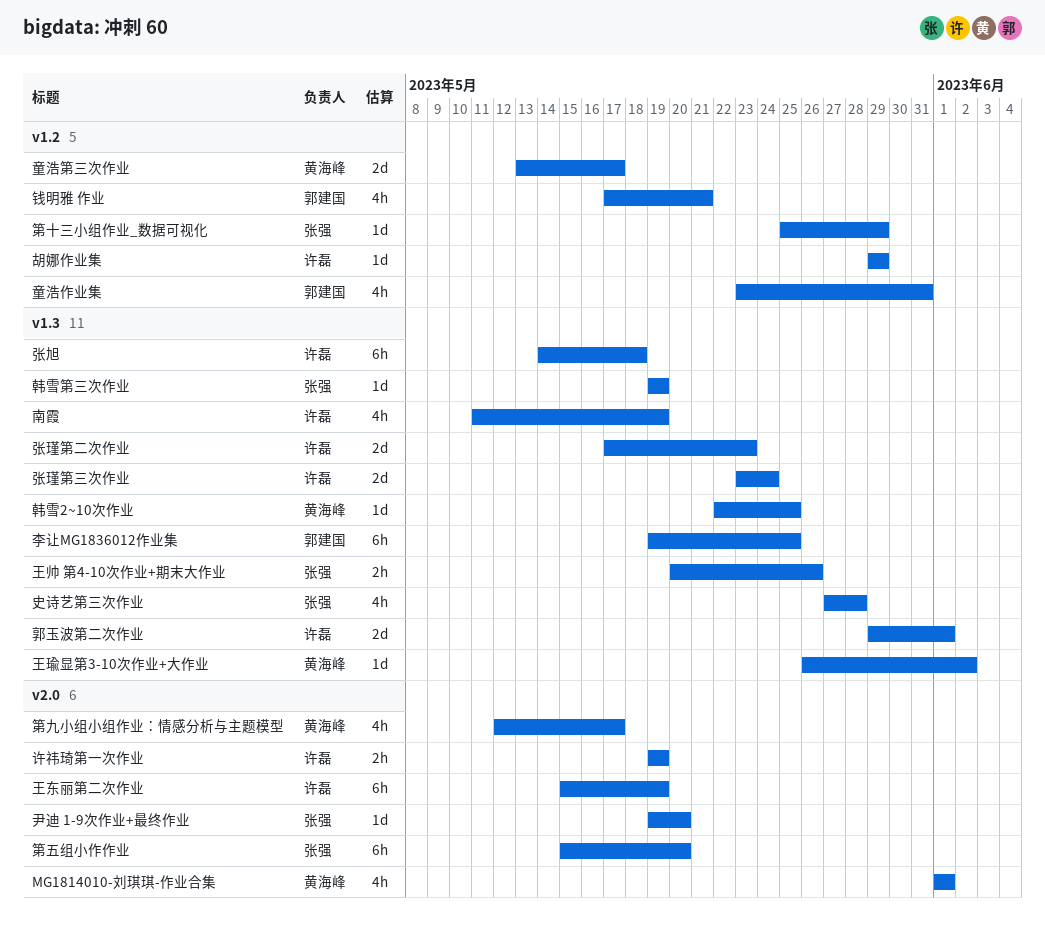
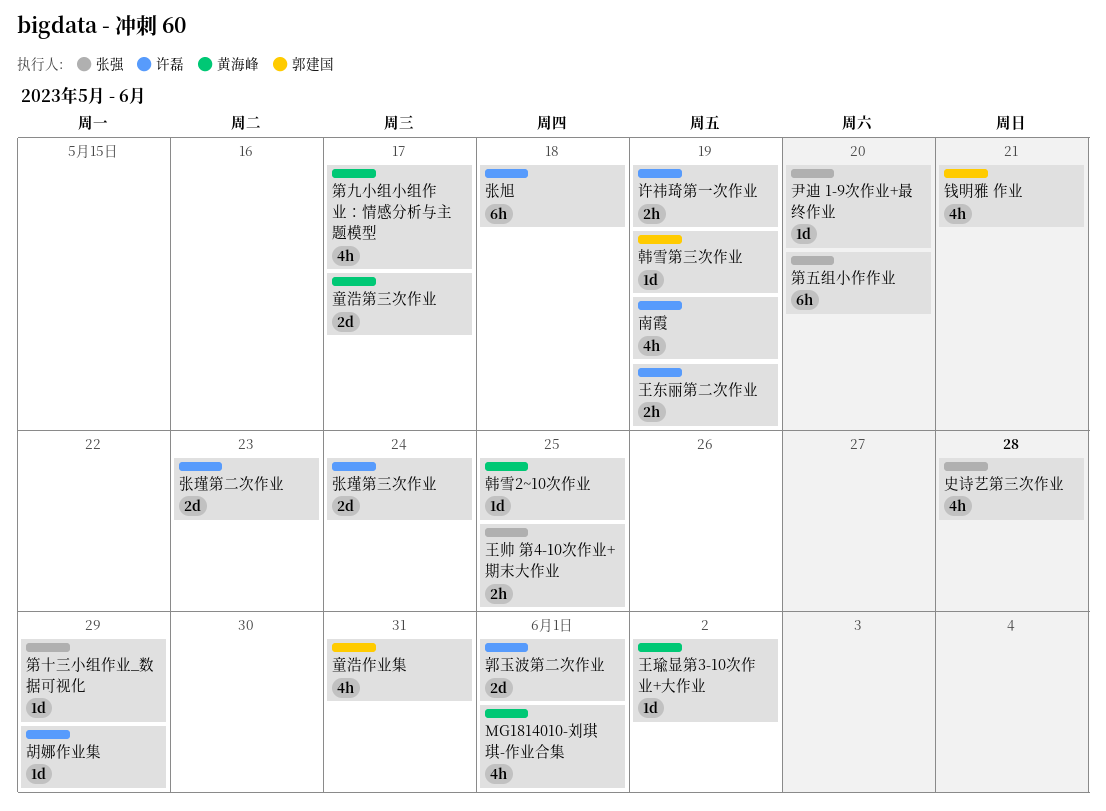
李让MG1836012作业集: present -> none
王东丽第二次作业, estimate: 6h -> 2h
王帅 第4-10次作业+期末大作业, due: May 26 -> May 25
韩雪第三次作业, owner: 张强 -> 郭建国

